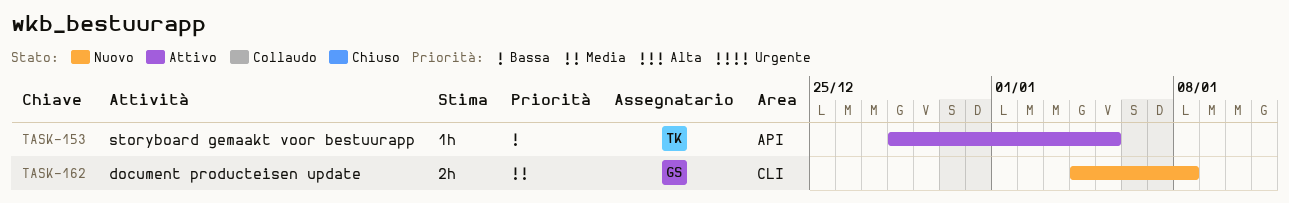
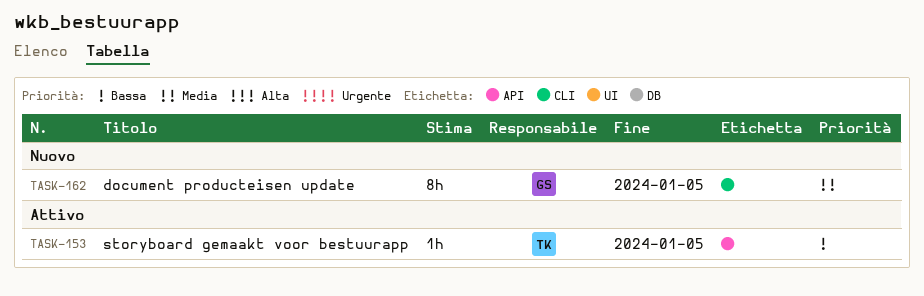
TASK-162, estimate: 2h -> 8h
TASK-162, due: Jan 8 -> Jan 5

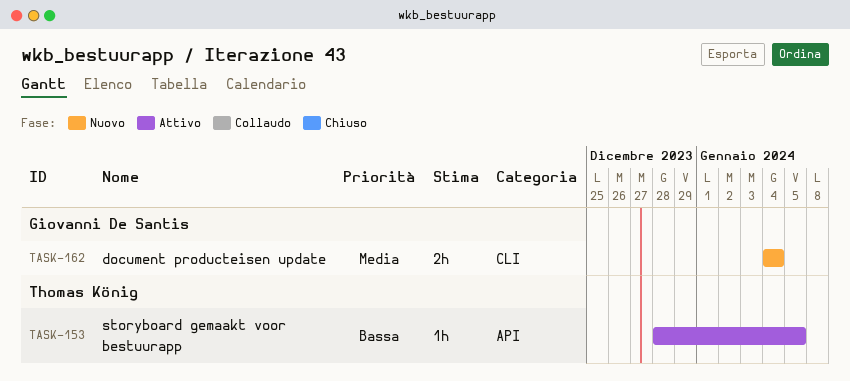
TASK-162, estimate: 8h -> 2h
TASK-162, due: Jan 5 -> Jan 4

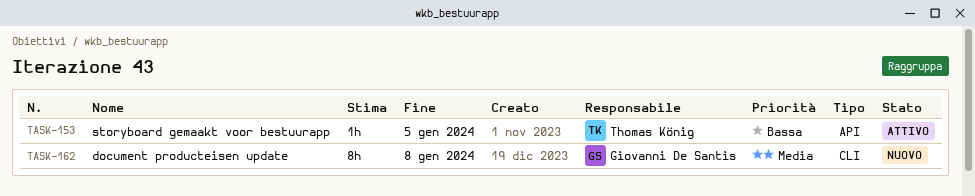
TASK-162, estimate: 2h -> 8h
TASK-162, due: Jan 4 -> Jan 8

